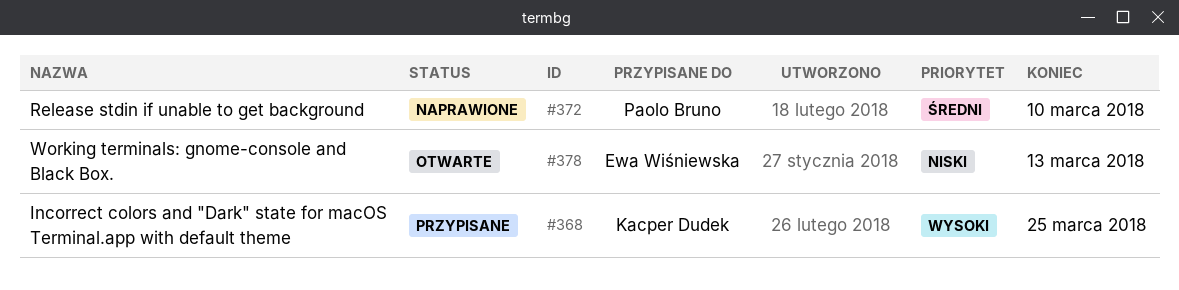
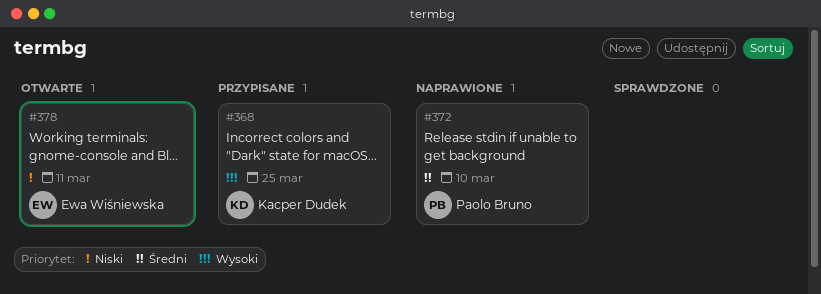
#378, due: Mar 13 -> Mar 11

